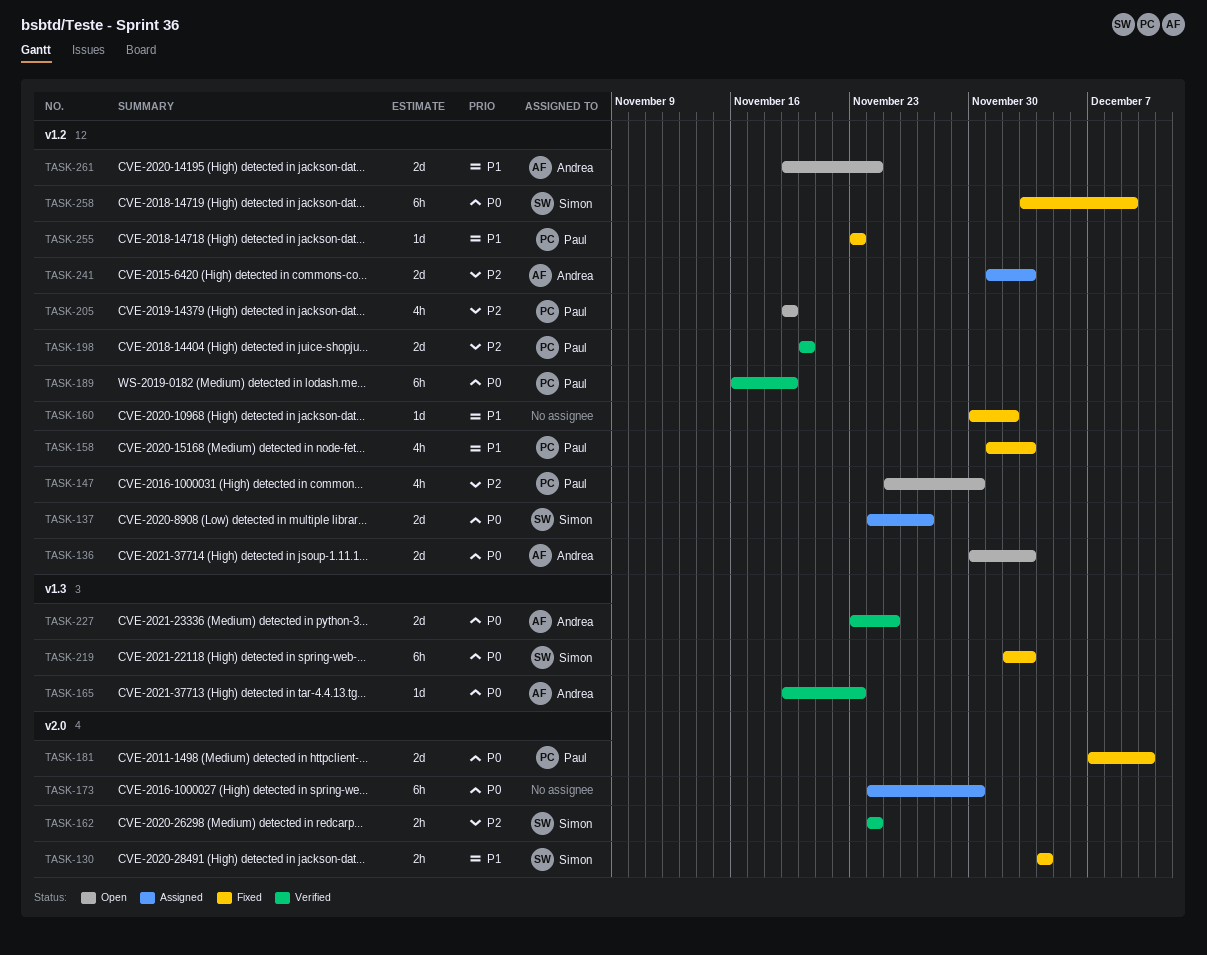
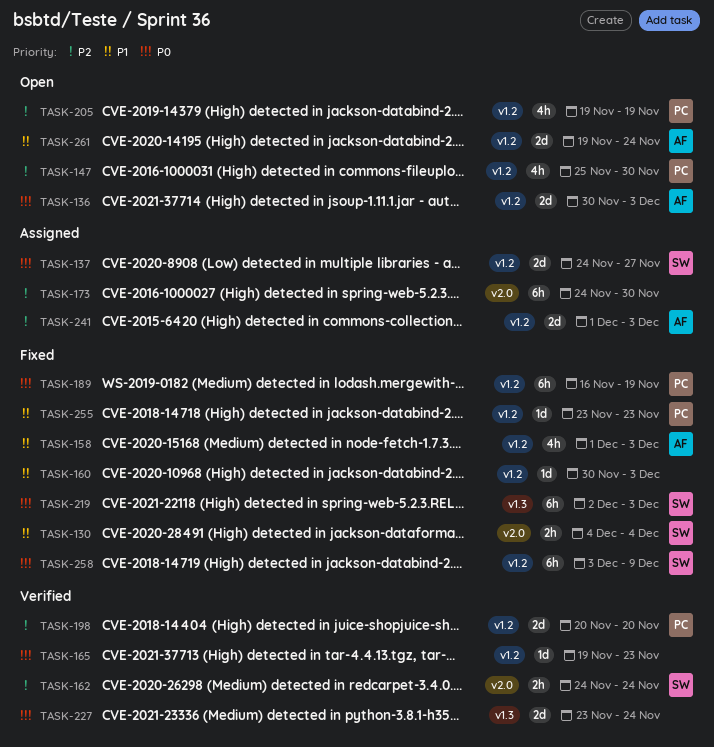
TASK-158, owner: Paul -> Andrea
TASK-160, due: Dec 2 -> Dec 3
TASK-165, owner: Andrea -> none
TASK-165, label: v1.3 -> v1.2
TASK-173, priority: P0 -> P2
TASK-181: present -> none
TASK-189, status: Verified -> Fixed
TASK-227, owner: Andrea -> none
TASK-227, due: Nov 25 -> Nov 24

